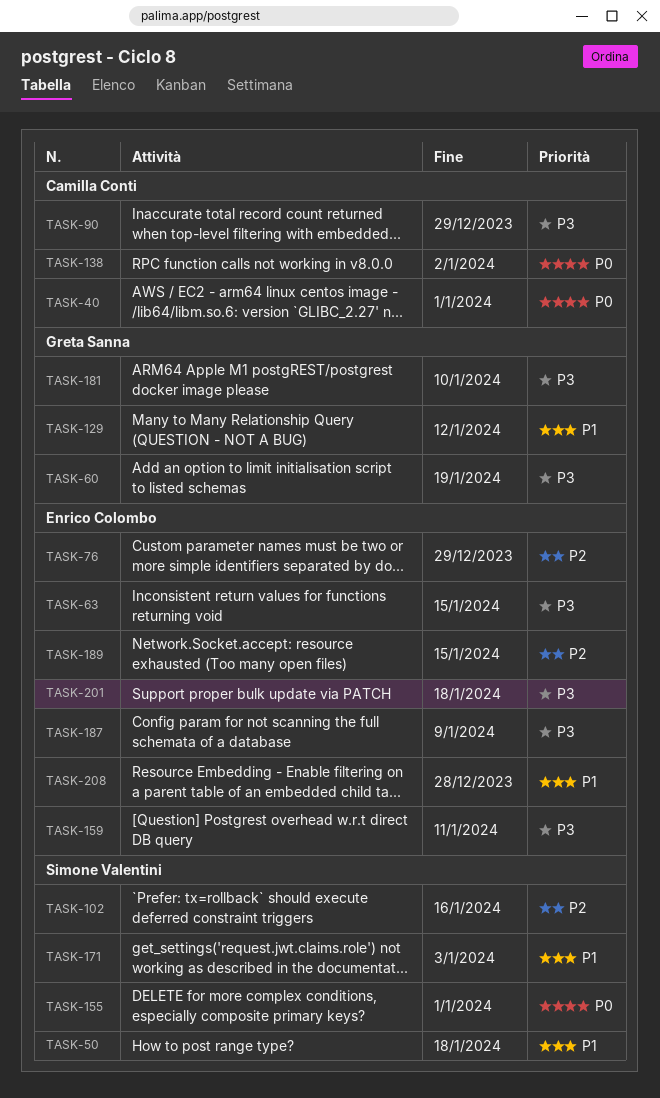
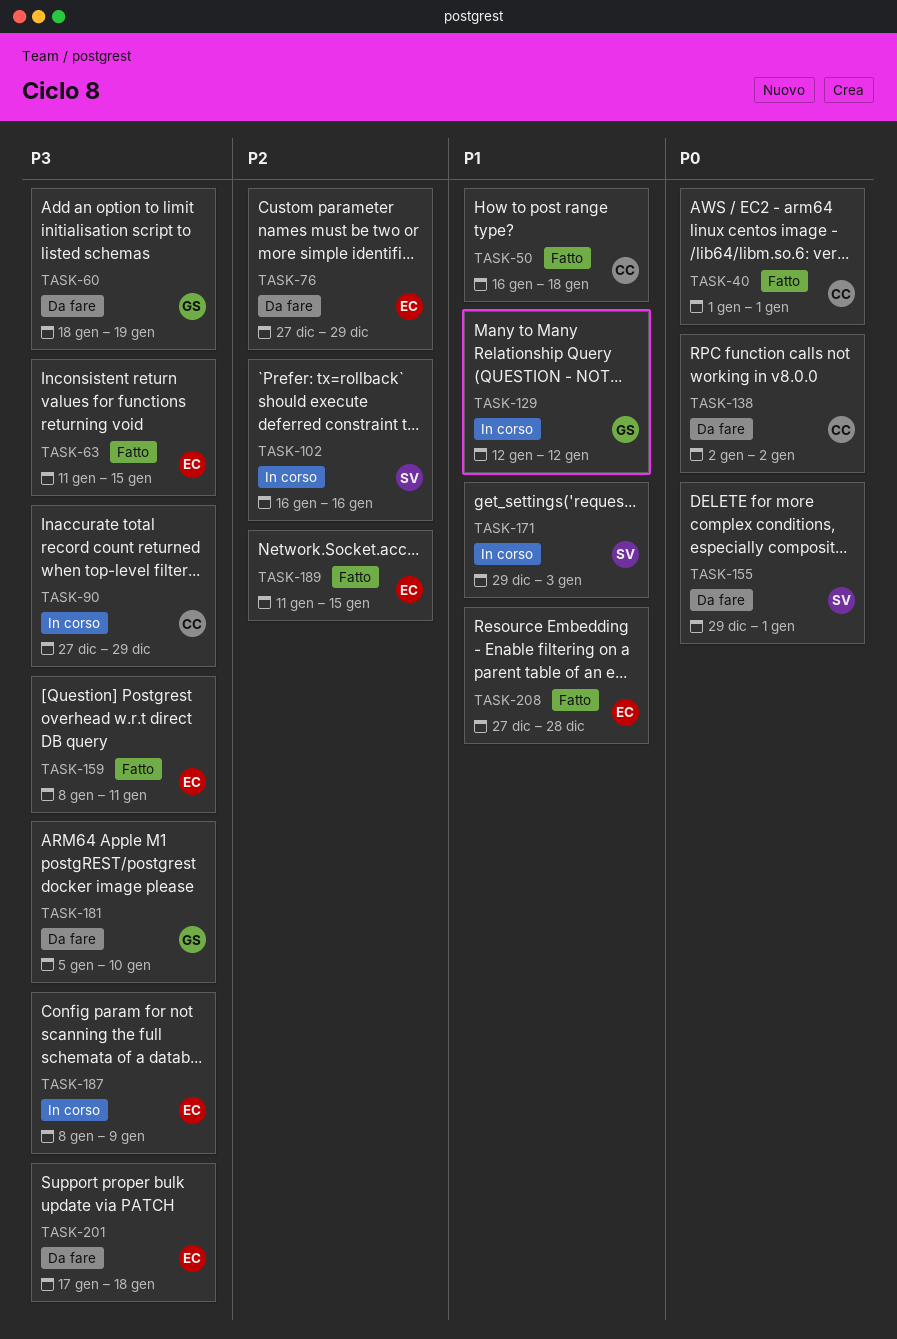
TASK-50, owner: Simone Valentini -> Camilla Conti

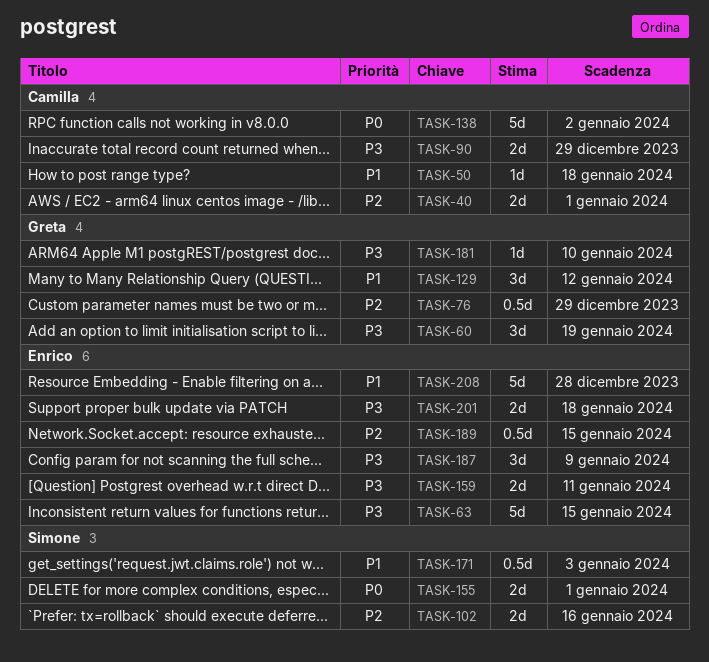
TASK-40, priority: P0 -> P2
TASK-76, owner: Enrico -> Greta

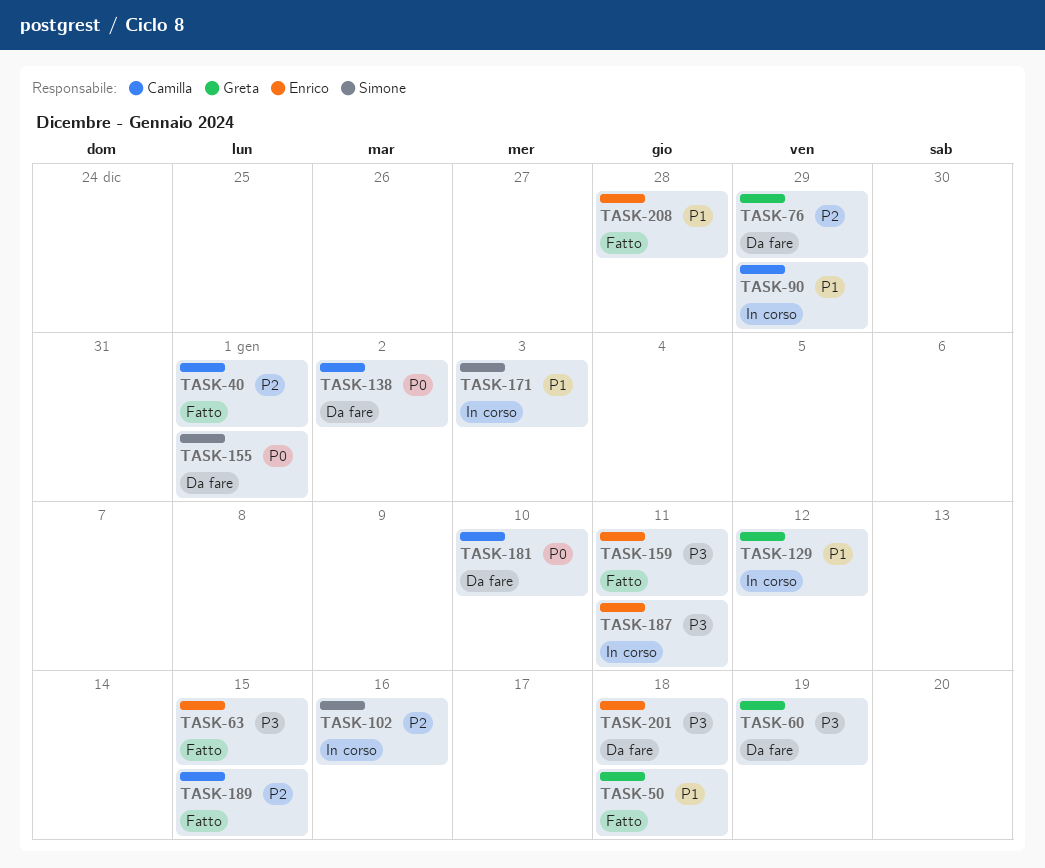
TASK-50, owner: Camilla -> Greta
TASK-90, priority: P3 -> P1
TASK-181, owner: Greta -> Camilla
TASK-181, priority: P3 -> P0
TASK-187, due: Jan 9 -> Jan 11
TASK-189, owner: Enrico -> Camilla

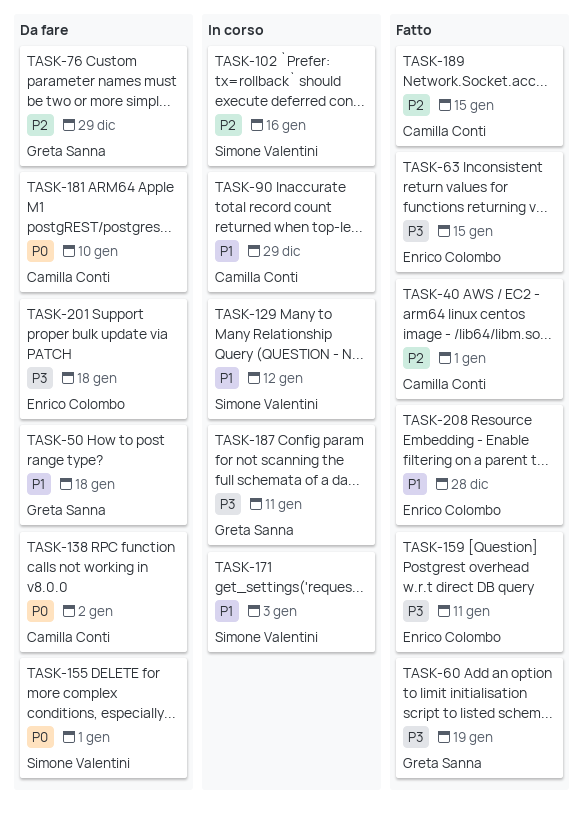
TASK-50, status: Fatto -> Da fare
TASK-60, status: Da fare -> Fatto
TASK-129, owner: Greta Sanna -> Simone Valentini
TASK-187, owner: Enrico Colombo -> Greta Sanna

